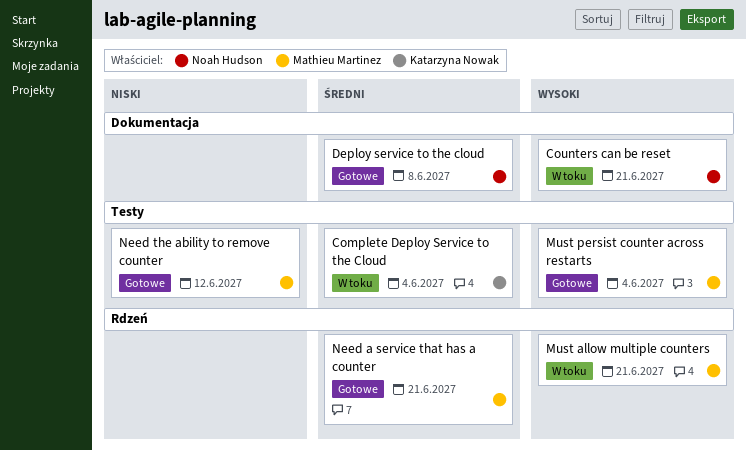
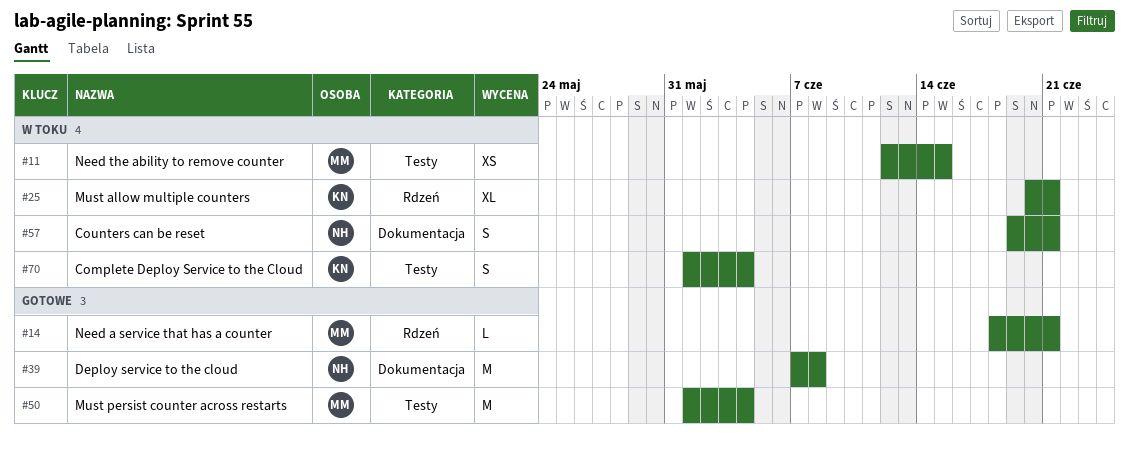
Must allow multiple counters, owner: Mathieu Martinez -> Katarzyna Nowak
Need the ability to remove counter, status: Gotowe -> W toku
Need the ability to remove counter, due: Jun 12 -> Jun 15

